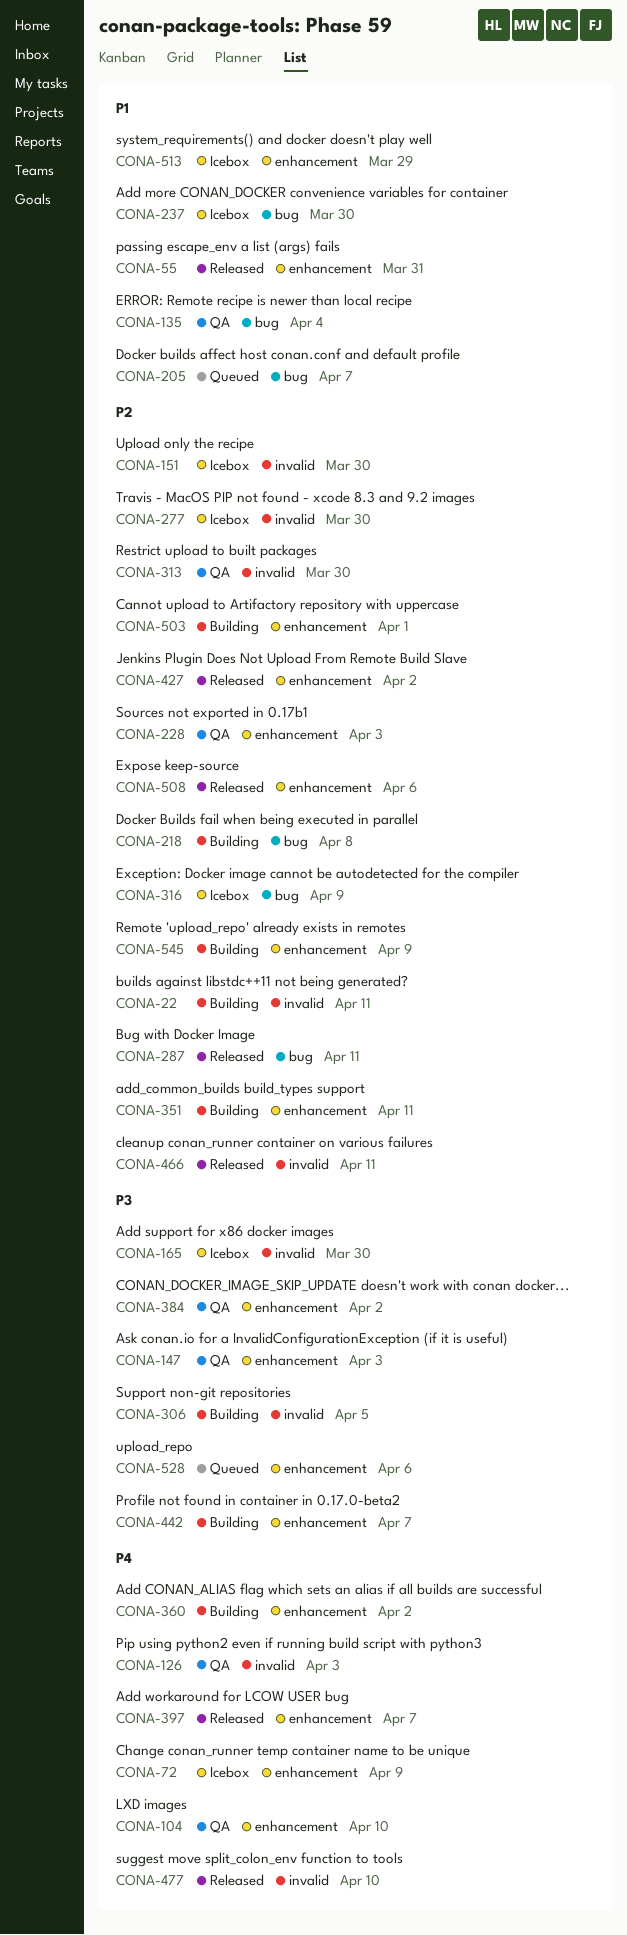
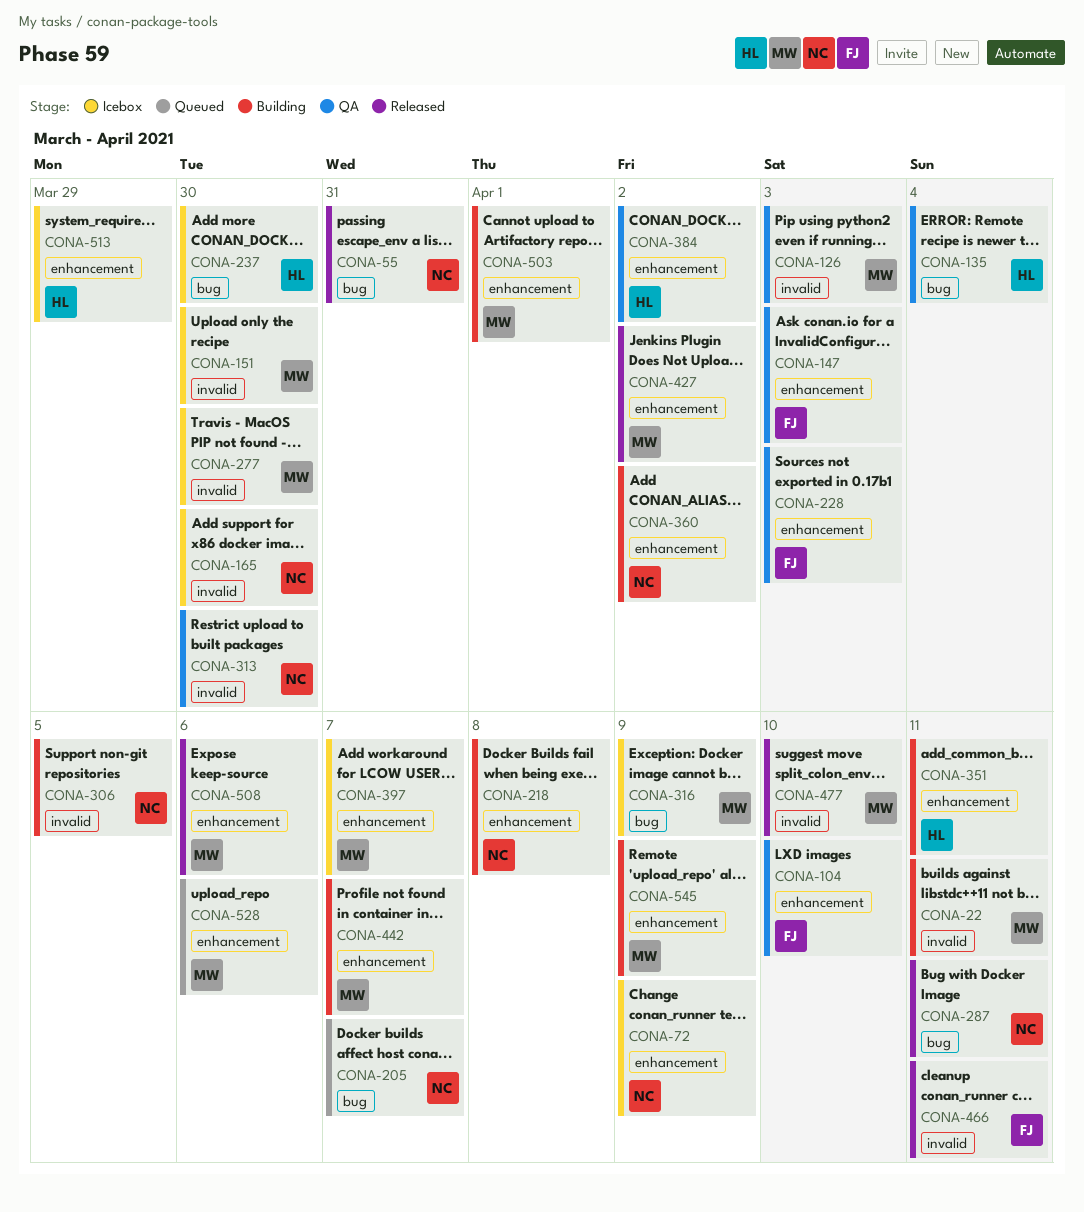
CONA-55, label: enhancement -> bug
CONA-218, label: bug -> enhancement
CONA-397, status: Released -> Icebox

